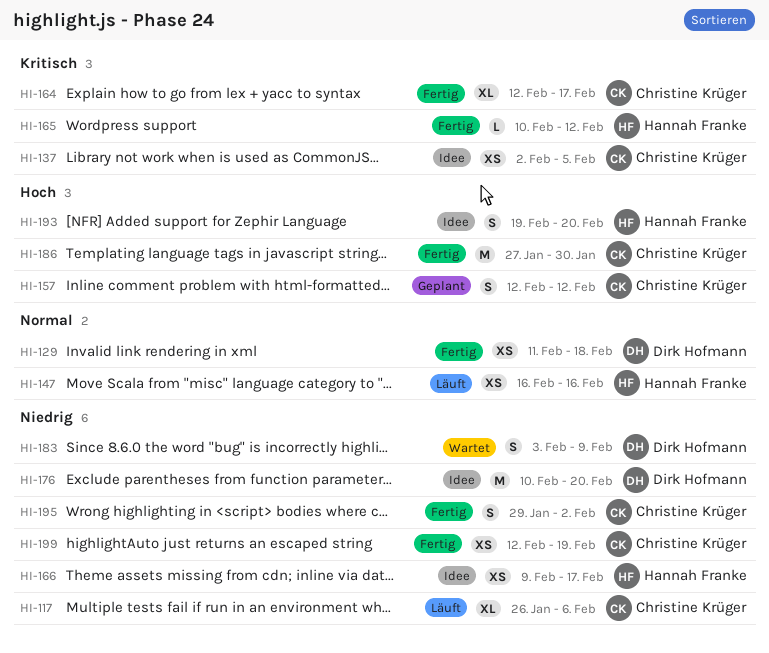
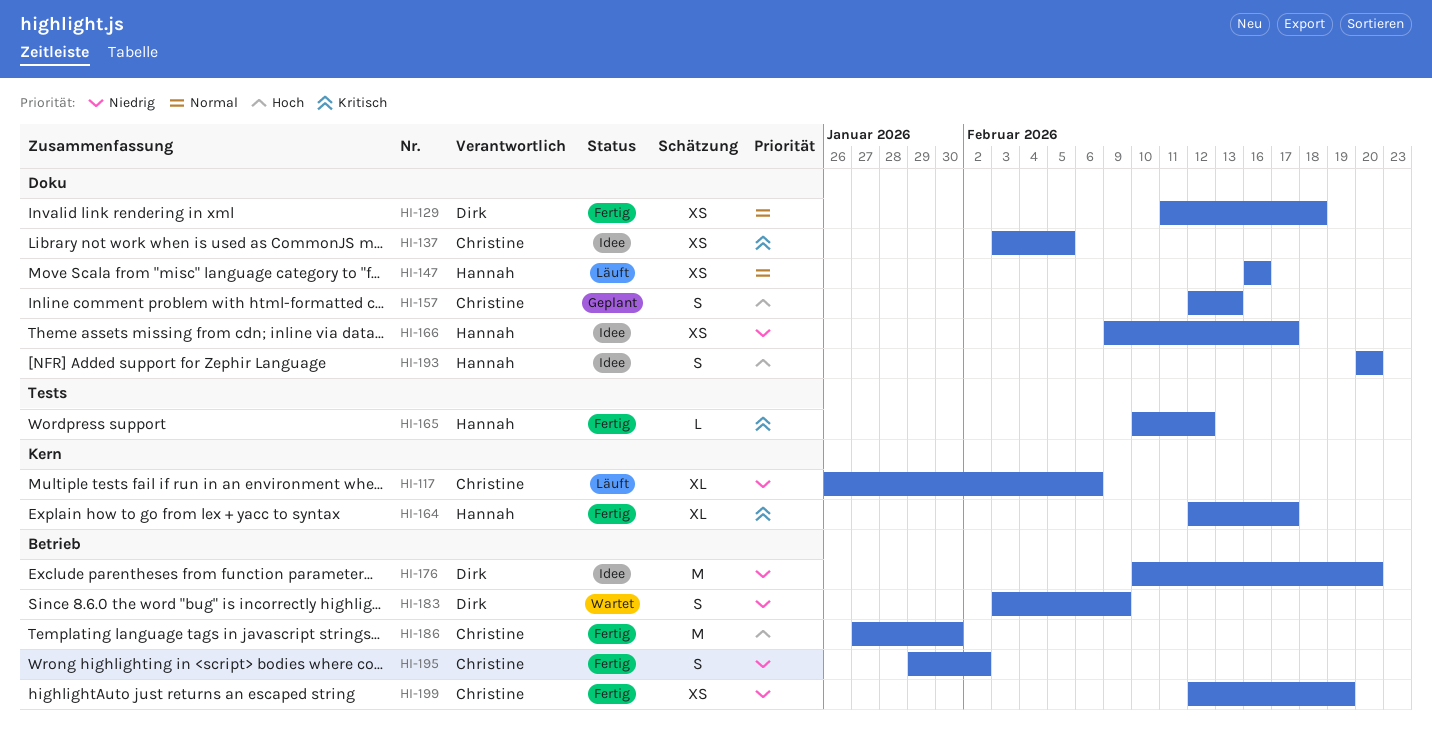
HI-137, start: Feb 2 -> Feb 3
HI-157, due: Feb 12 -> Feb 13
HI-164, owner: Christine Krüger -> Hannah Franke
HI-193, start: Feb 19 -> Feb 20

